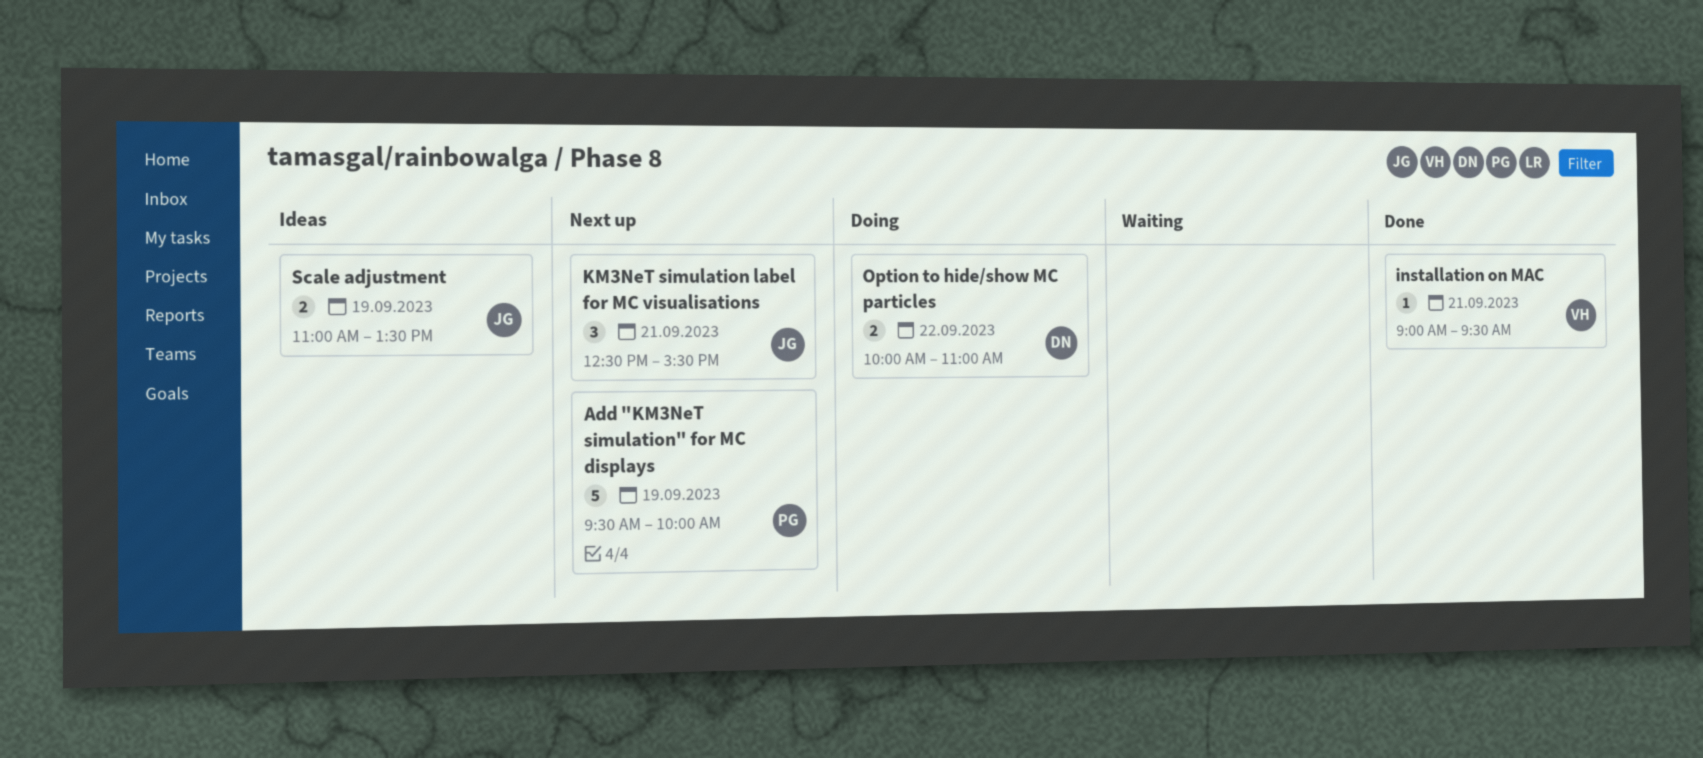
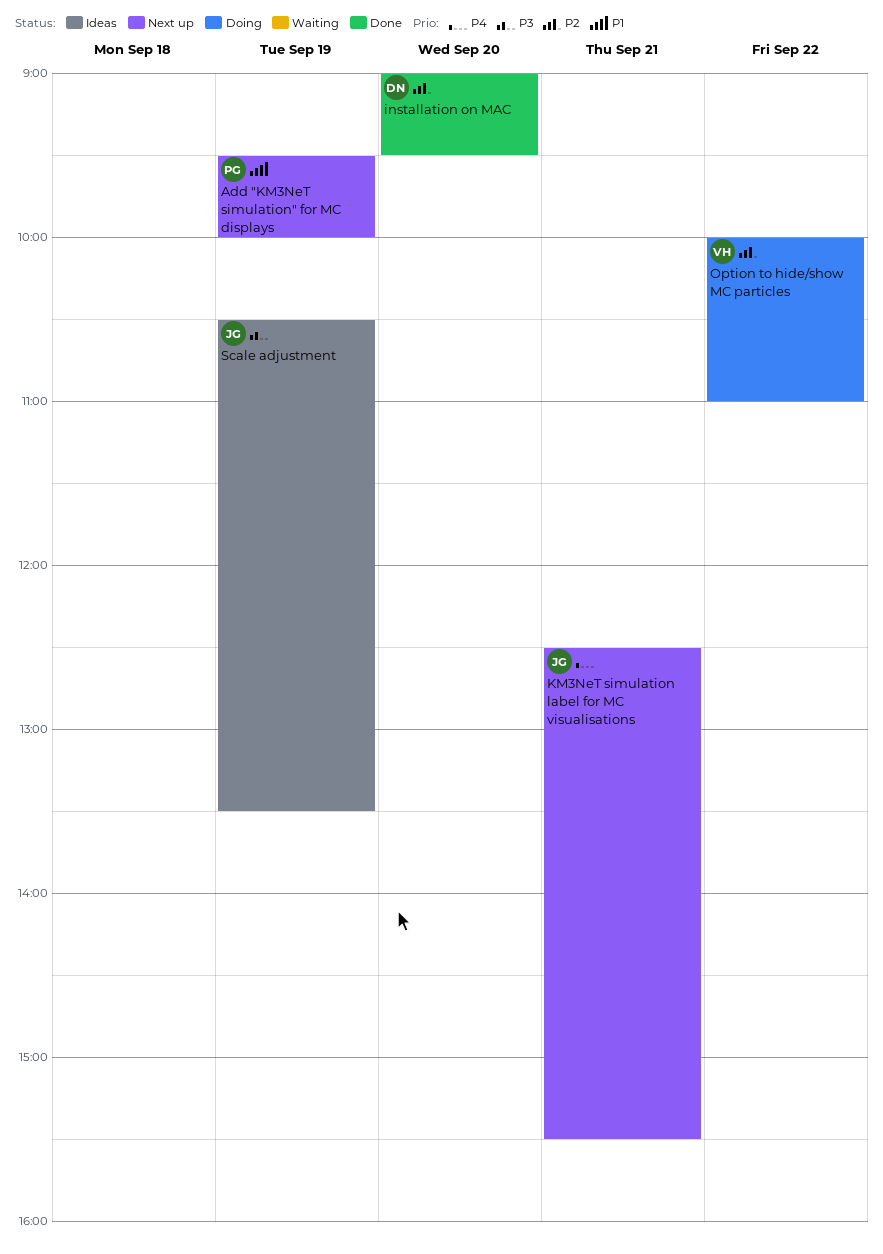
installation on MAC, owner: VH -> DN
installation on MAC, day: Sep 21 -> Sep 20
Option to hide/show MC particles, owner: DN -> VH
Scale adjustment, begins: 11:00 -> 10:30

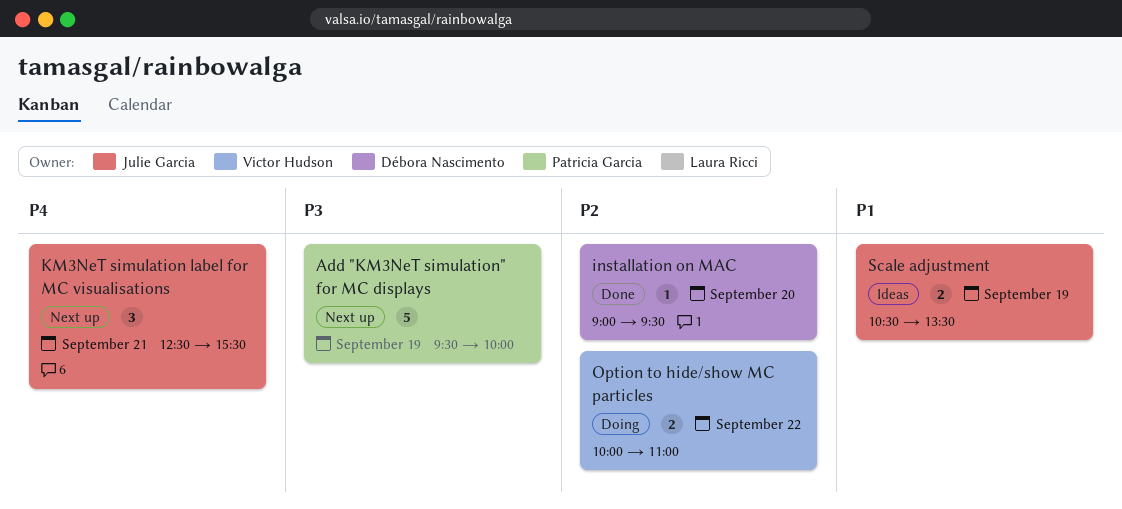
Add "KM3NeT simulation" for MC displays, priority: P1 -> P3
Scale adjustment, priority: P3 -> P1

